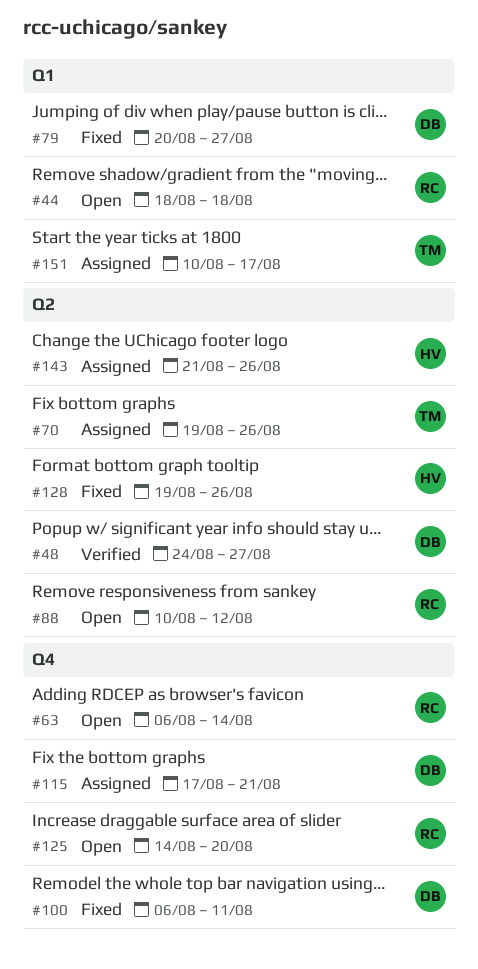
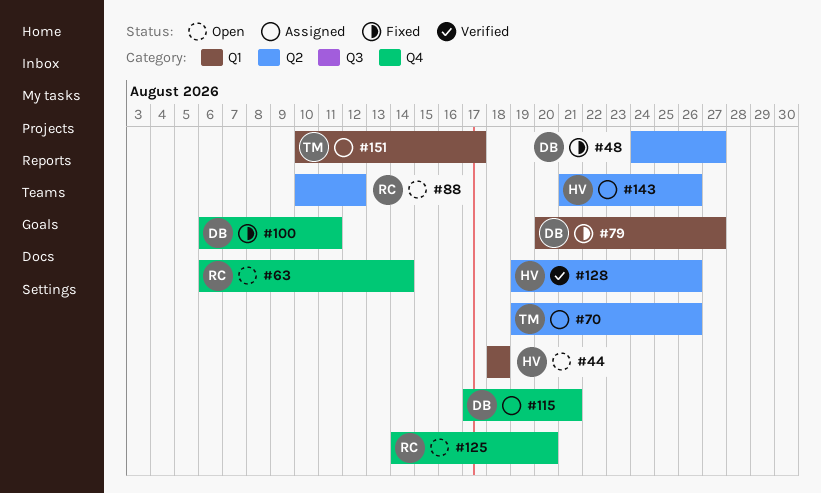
#44, owner: RC -> HV
#48, status: Verified -> Fixed
#128, status: Fixed -> Verified

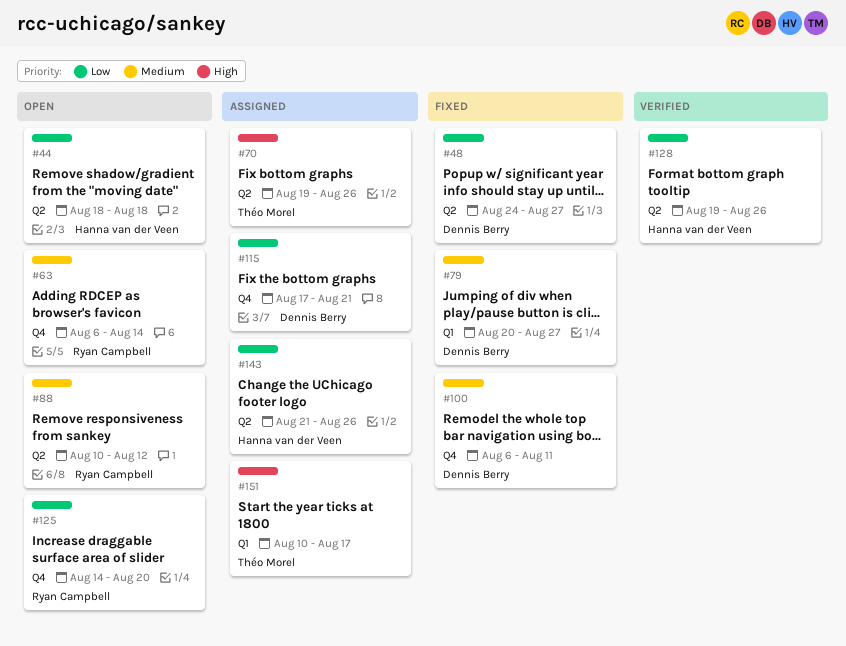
#44, label: Q1 -> Q2

